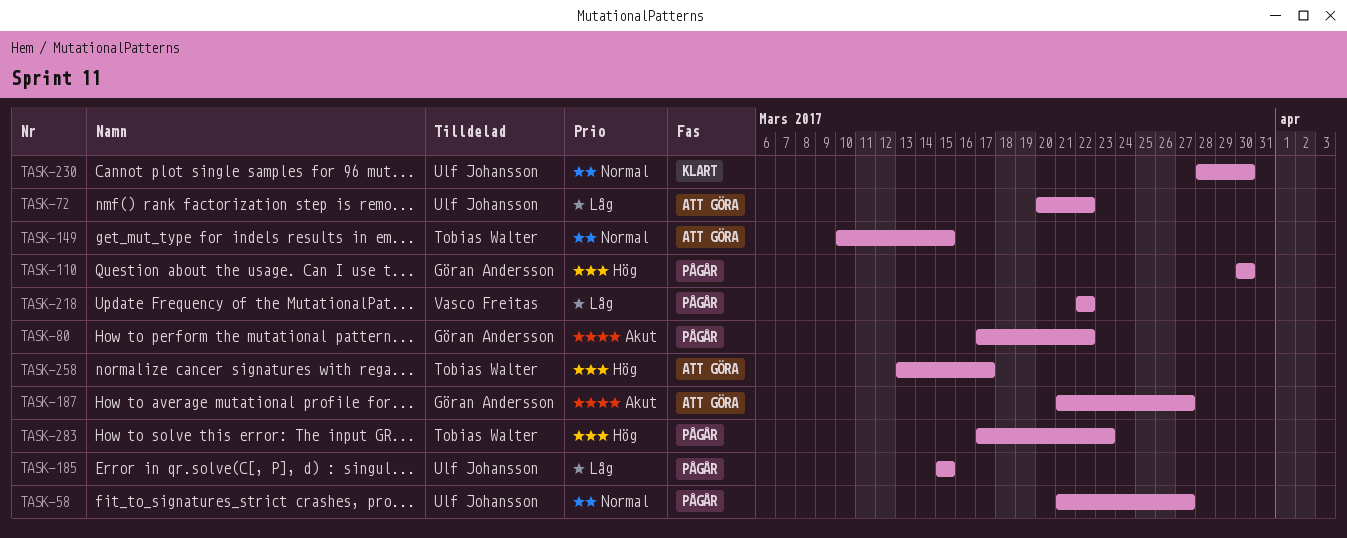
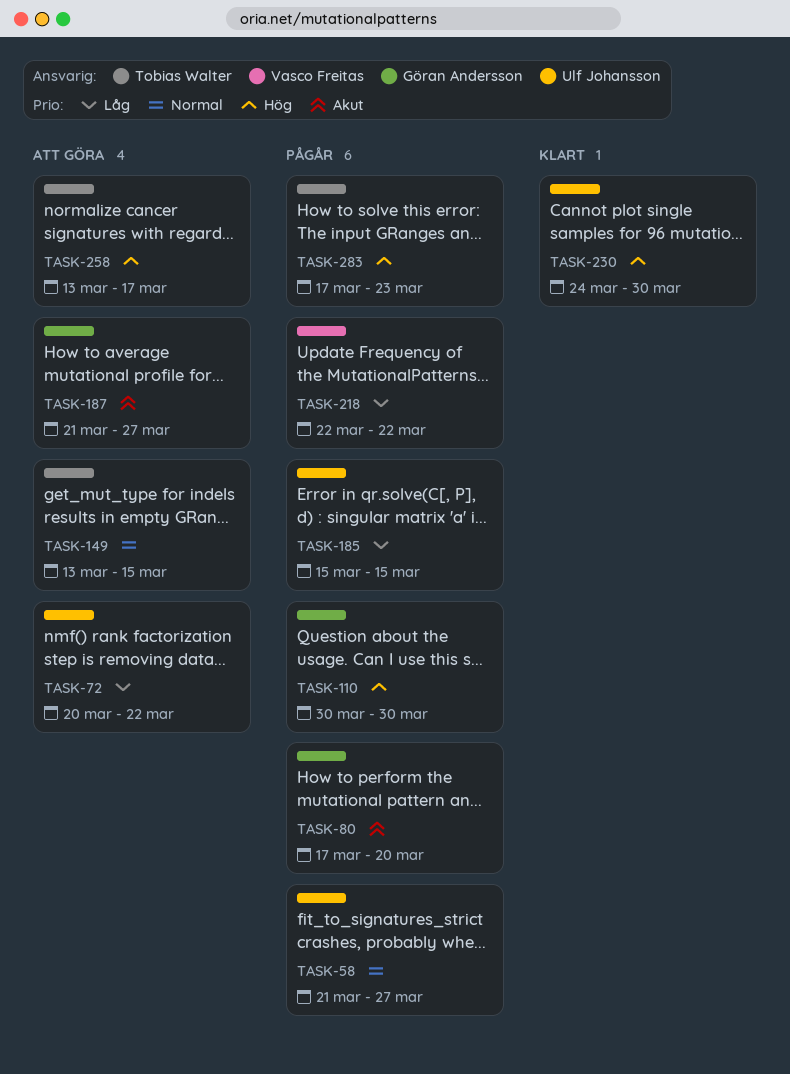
TASK-80, due: Mar 22 -> Mar 20
TASK-149, start: Mar 10 -> Mar 13
TASK-230, priority: Normal -> Hög
TASK-230, start: Mar 28 -> Mar 24

